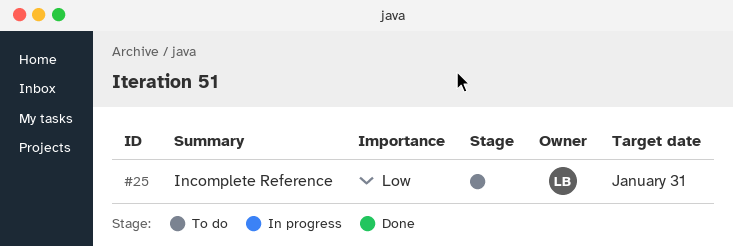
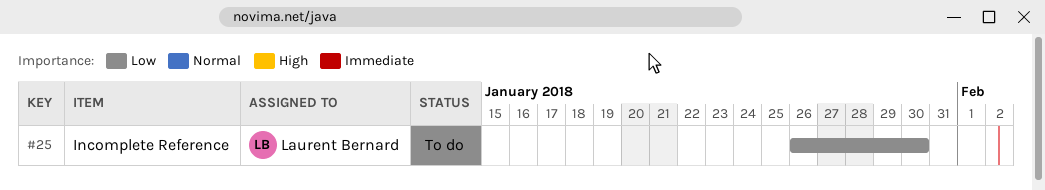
#25, due: Jan 31 -> Jan 30

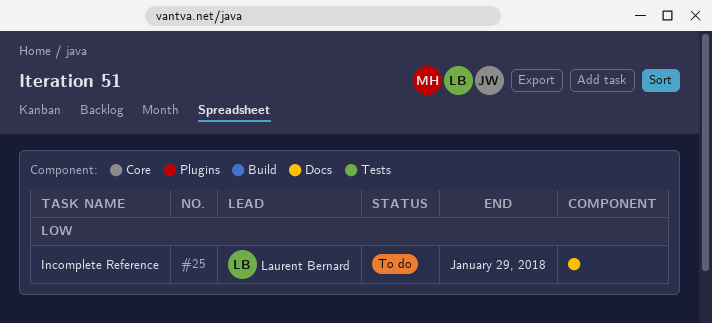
#25, due: Jan 30 -> Jan 29

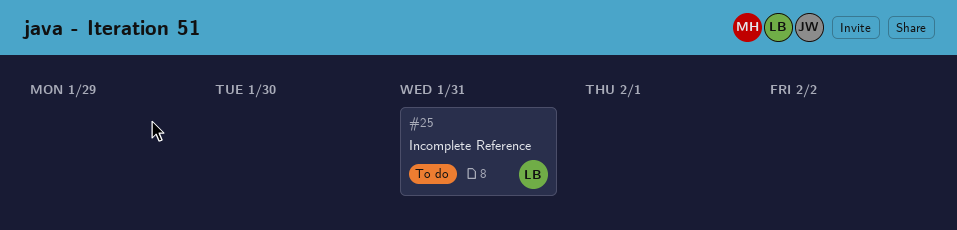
#25, due: Jan 29 -> Jan 31

